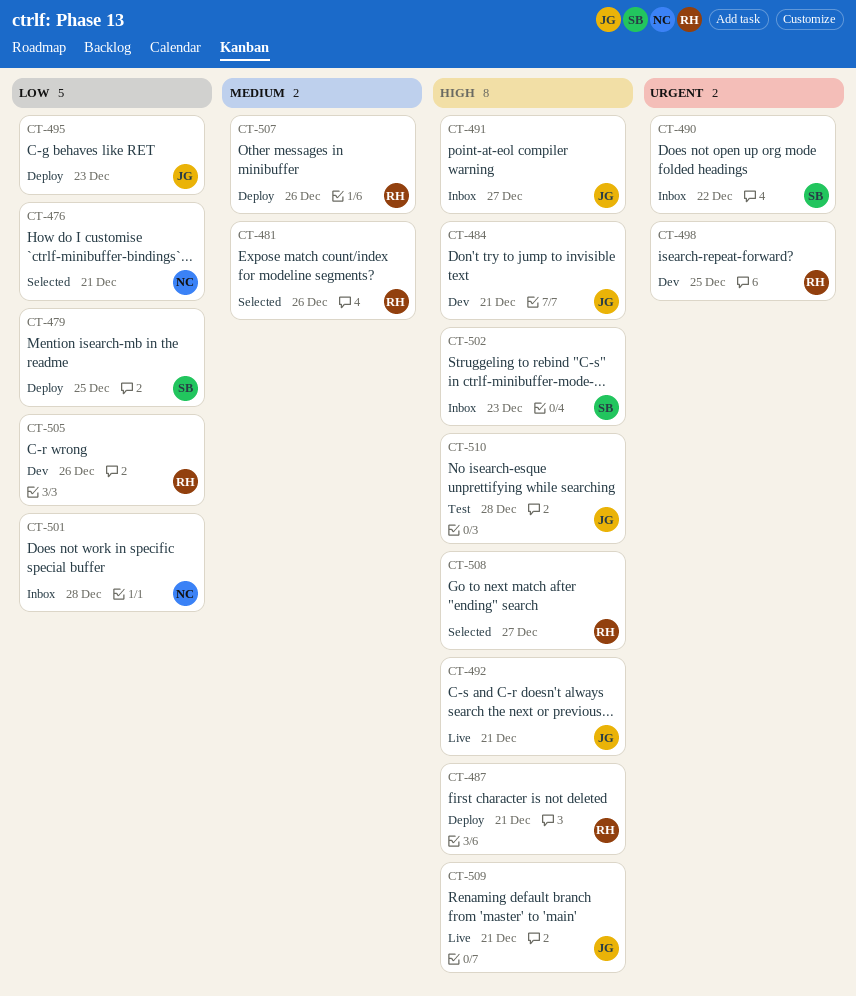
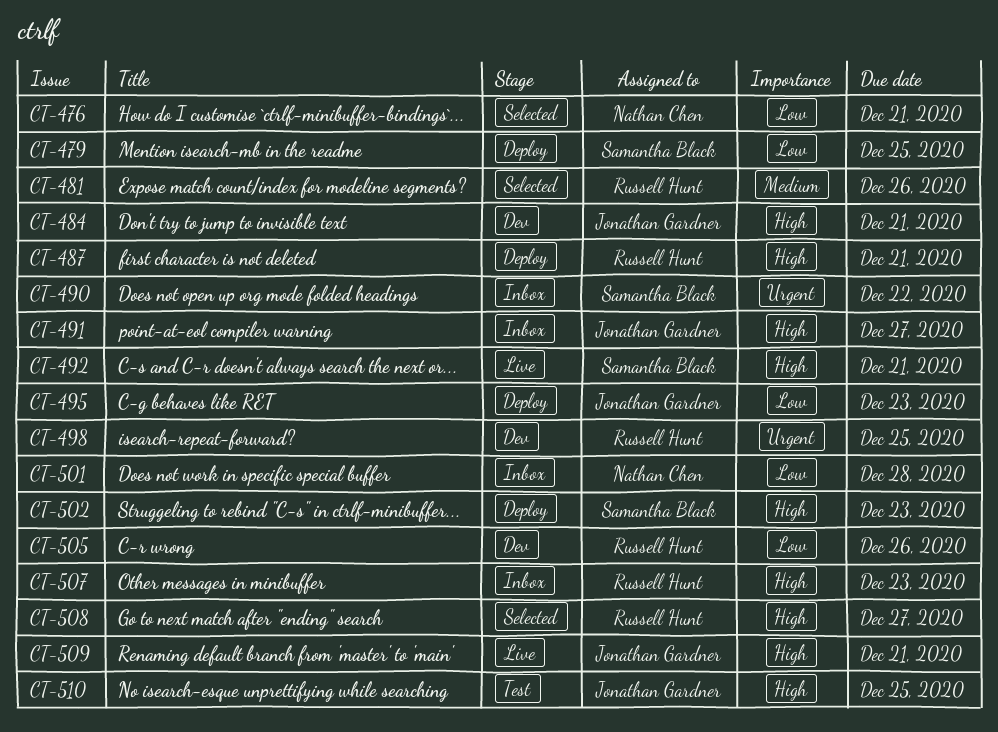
CT-492, owner: Jonathan Gardner -> Samantha Black
CT-502, status: Inbox -> Deploy
CT-507, status: Deploy -> Inbox
CT-507, priority: Medium -> High
CT-507, due: Dec 26 -> Dec 23
CT-510, due: Dec 28 -> Dec 25

